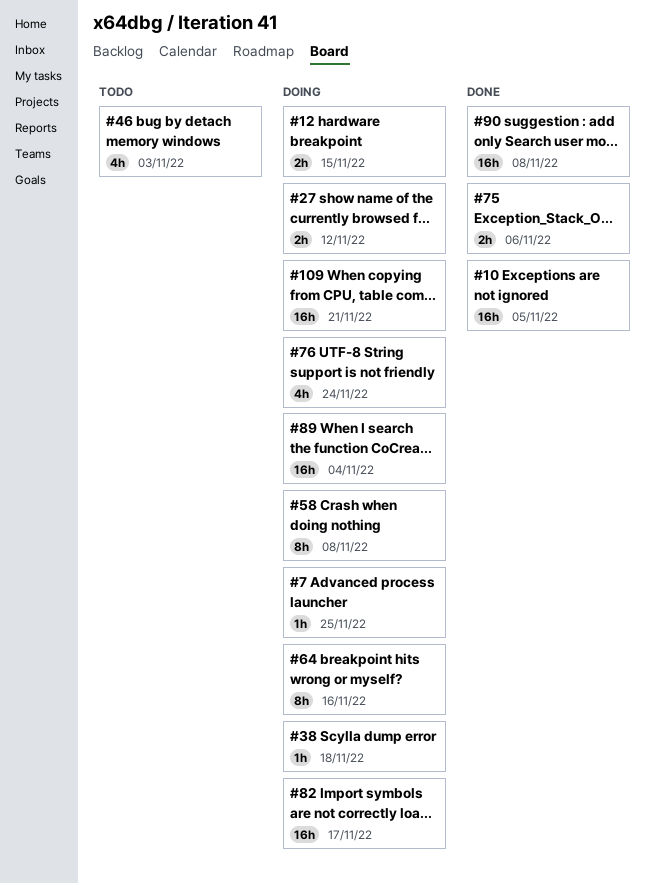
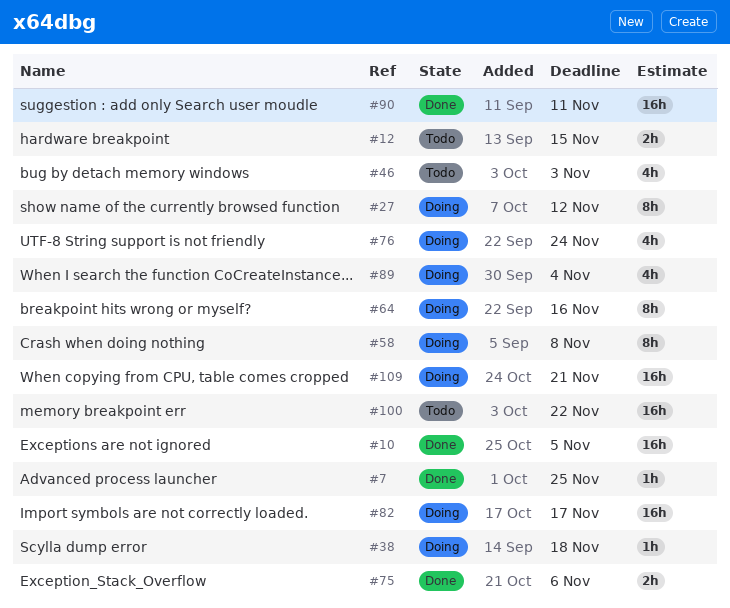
#7, status: Doing -> Done
#12, status: Doing -> Todo
#27, estimate: 2h -> 8h
#89, estimate: 16h -> 4h
#90, due: Nov 8 -> Nov 11
#100: none -> present

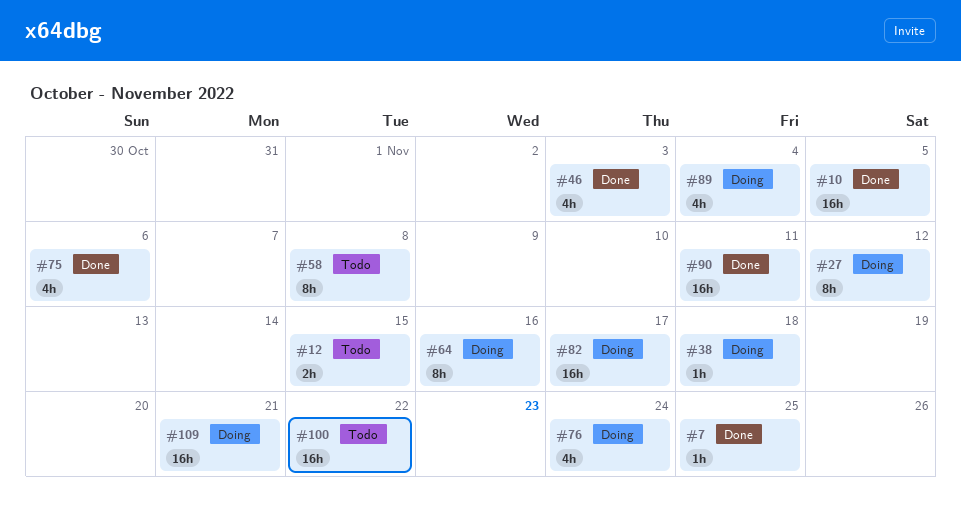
#46, status: Todo -> Done
#58, status: Doing -> Todo
#75, estimate: 2h -> 4h

